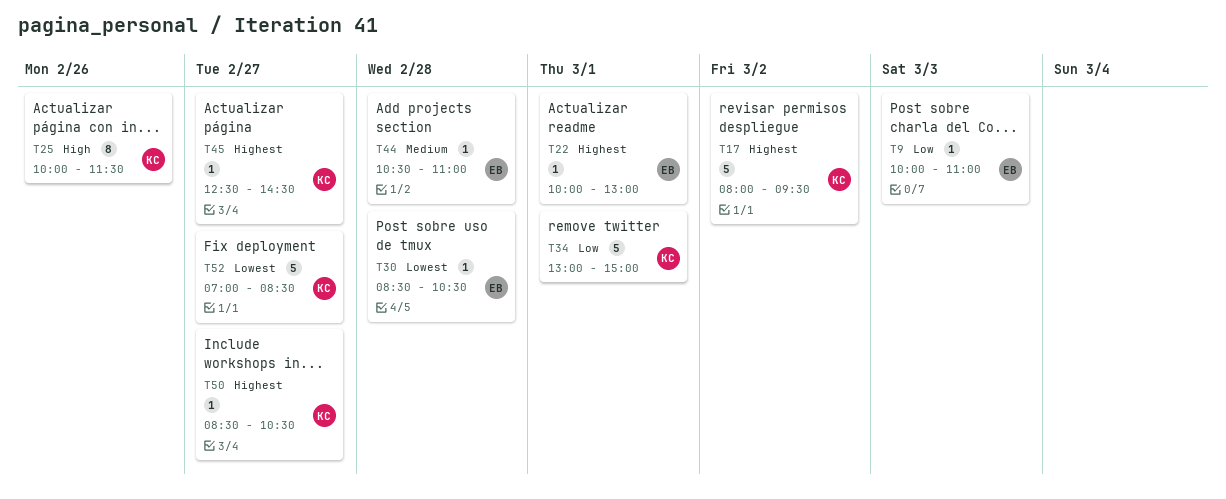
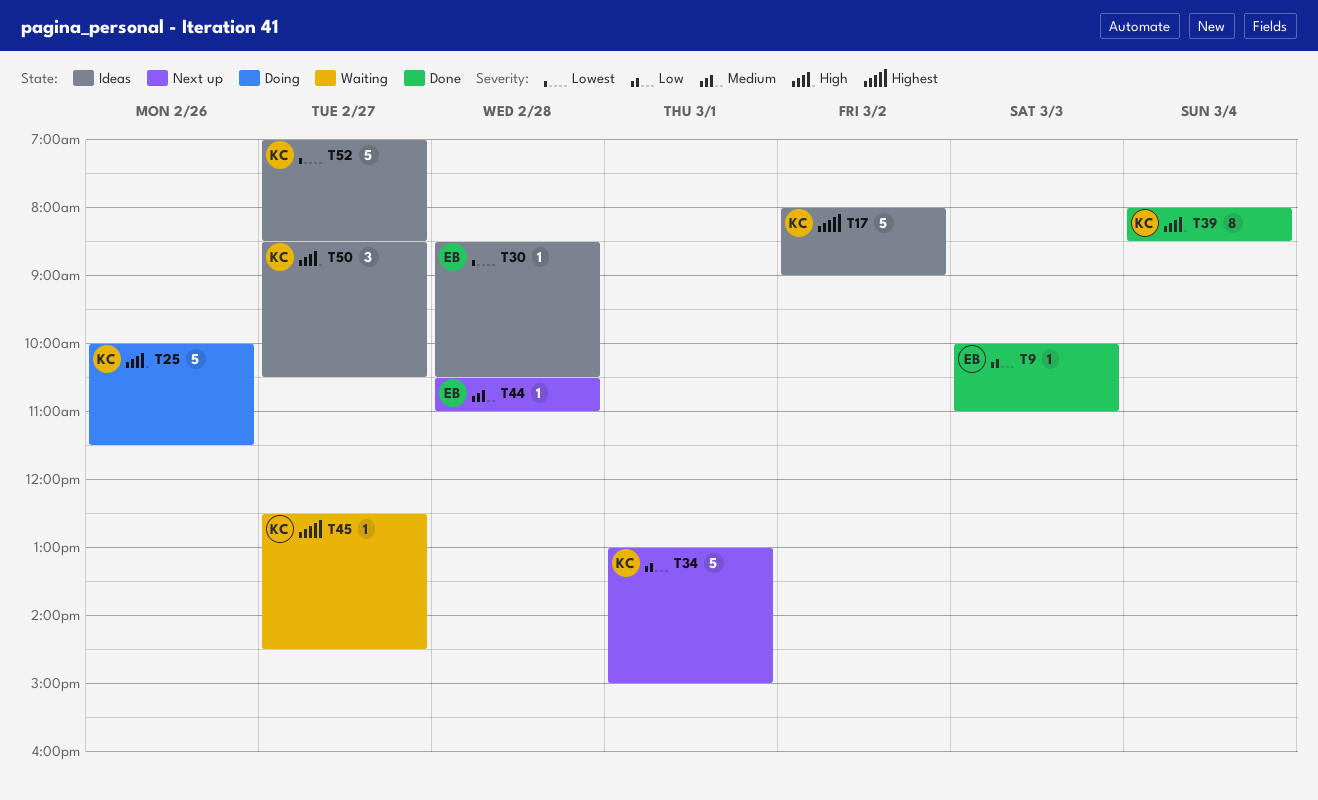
T17, ends: 09:30 -> 09:00
T22: present -> none
T25, estimate: 8 -> 5
T39: none -> present
T50, priority: Highest -> High
T50, estimate: 1 -> 3

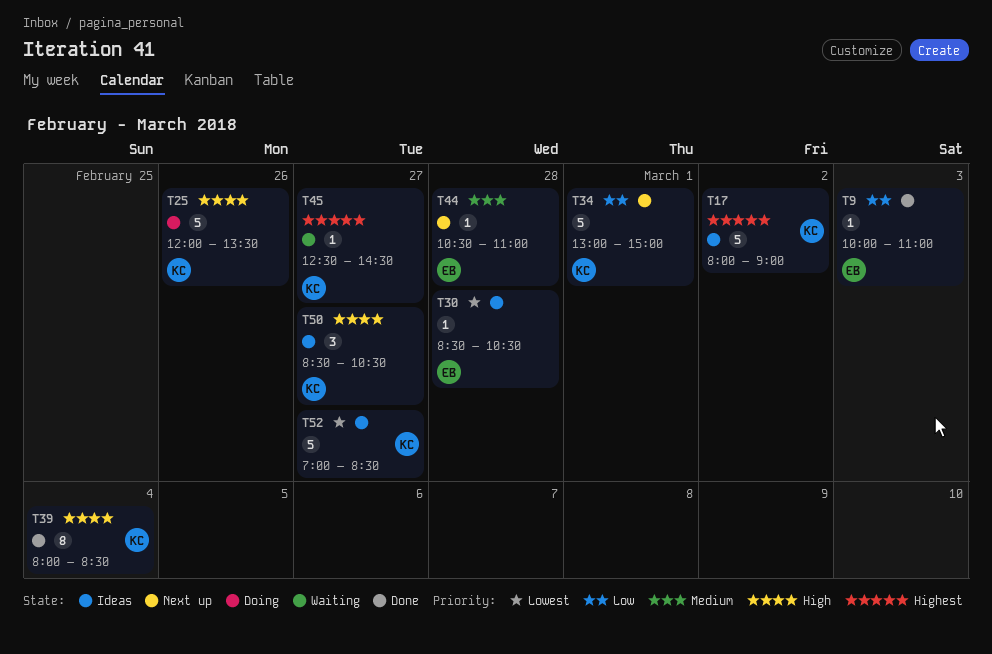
T25, begins: 10:00 -> 12:00
T25, ends: 11:30 -> 13:30

